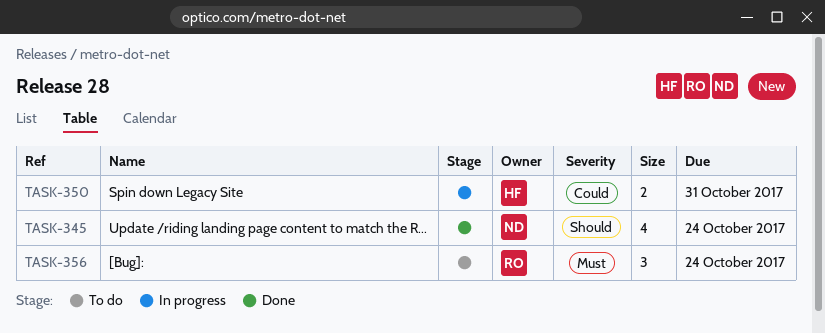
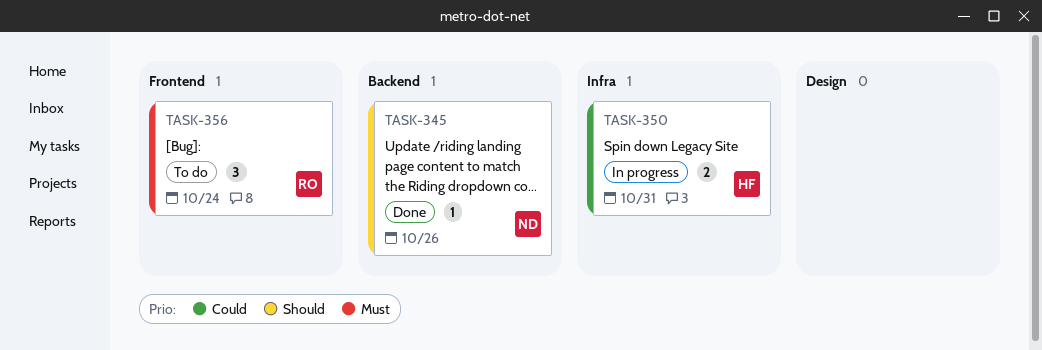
TASK-345, estimate: 4 -> 1
TASK-345, due: Oct 24 -> Oct 26

